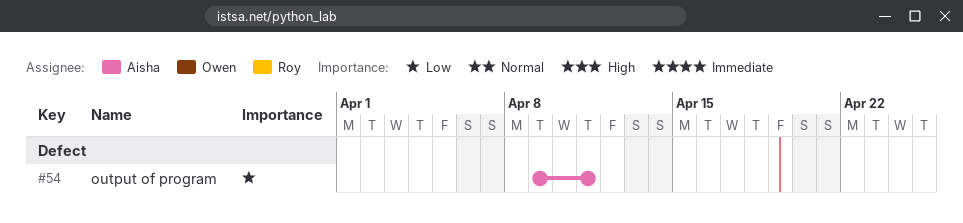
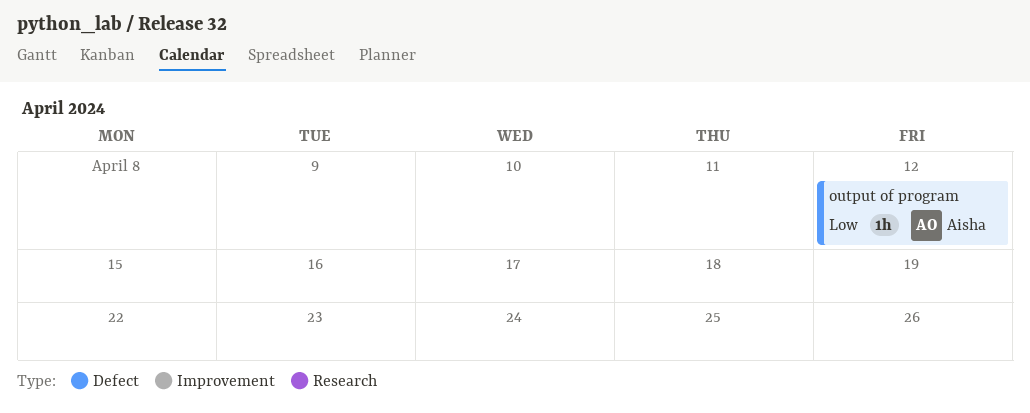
output of program, due: Apr 11 -> Apr 12

